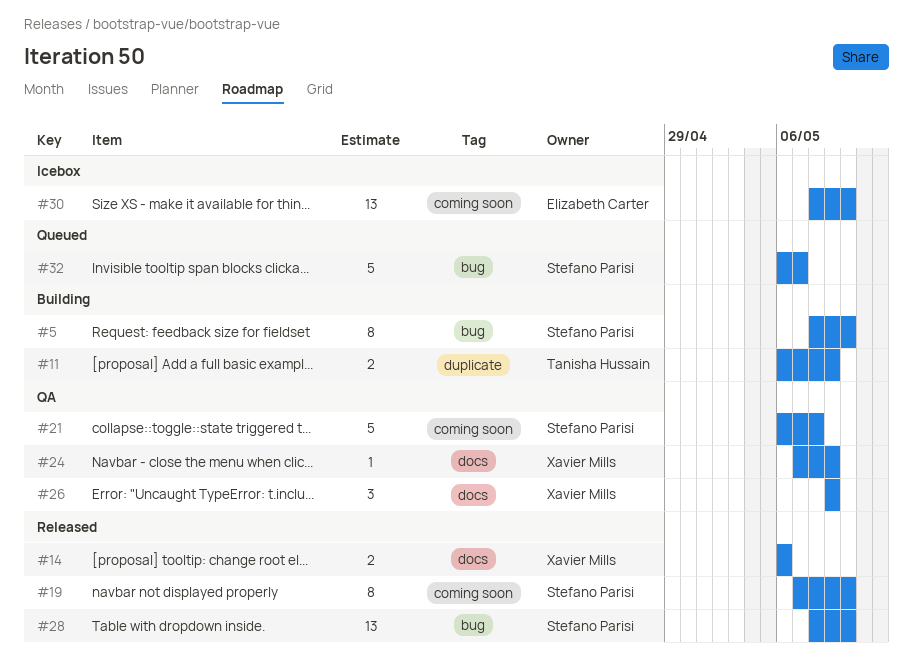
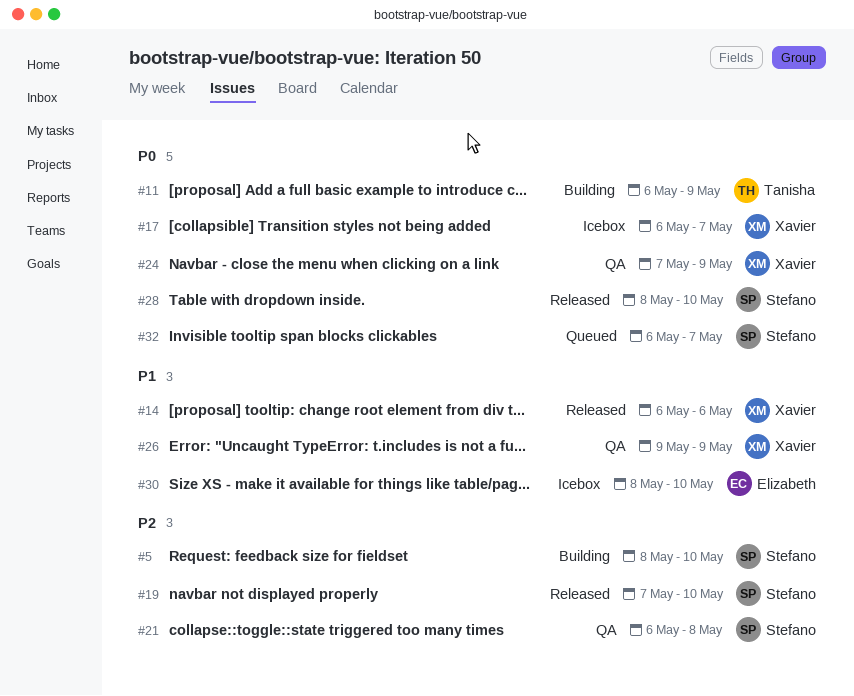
#17: none -> present

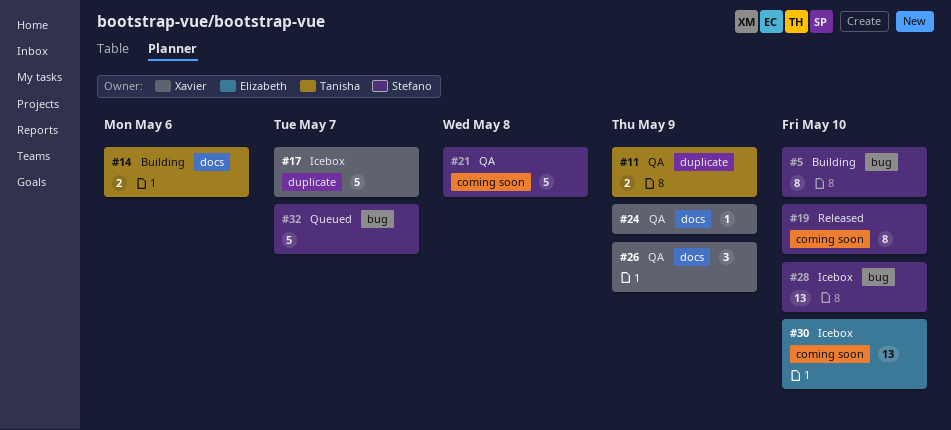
#11, status: Building -> QA
#14, status: Released -> Building
#14, owner: Xavier -> Tanisha
#28, status: Released -> Icebox

